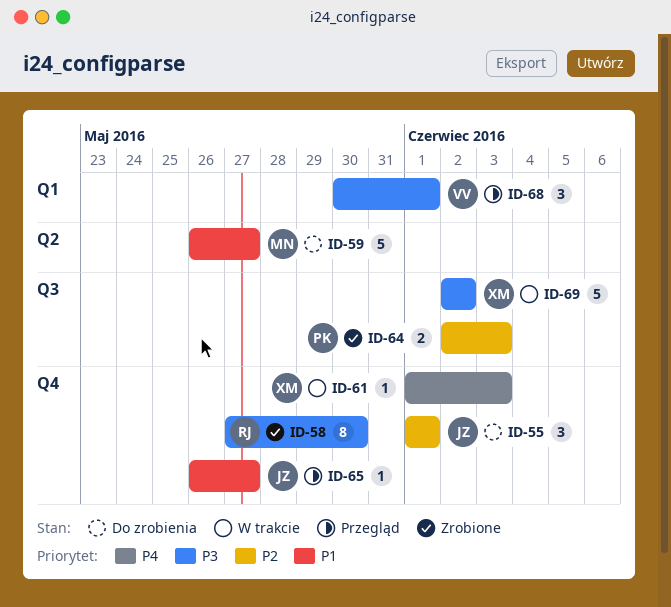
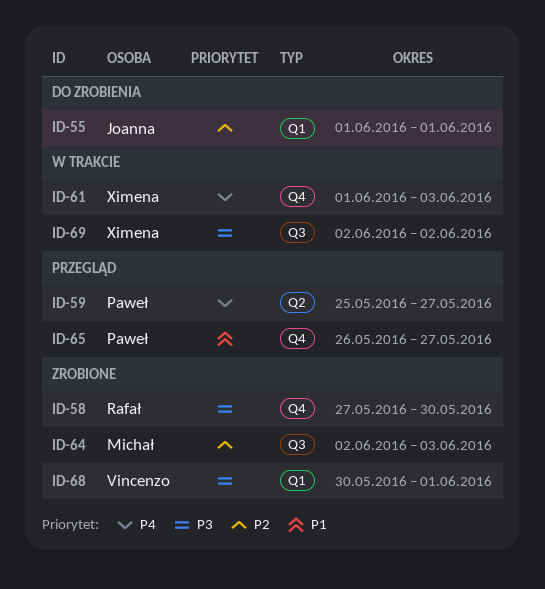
ID-55, label: Q4 -> Q1
ID-59, status: Do zrobienia -> Przegląd
ID-59, owner: Michał -> Paweł
ID-59, priority: P1 -> P4
ID-59, start: May 26 -> May 25
ID-64, owner: Paweł -> Michał
ID-65, owner: Joanna -> Paweł
ID-68, status: Przegląd -> Zrobione

